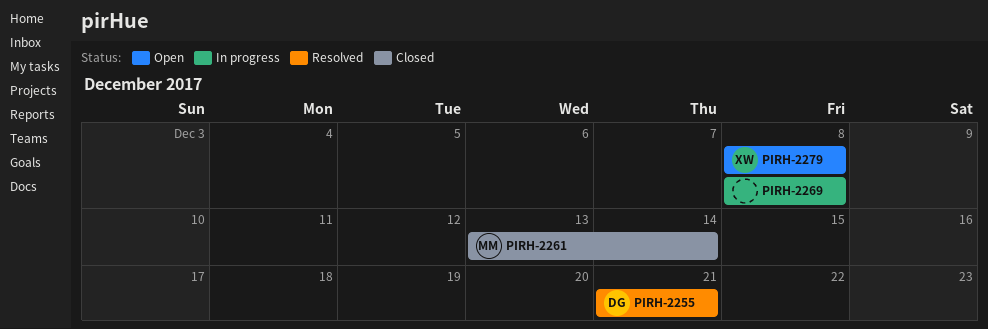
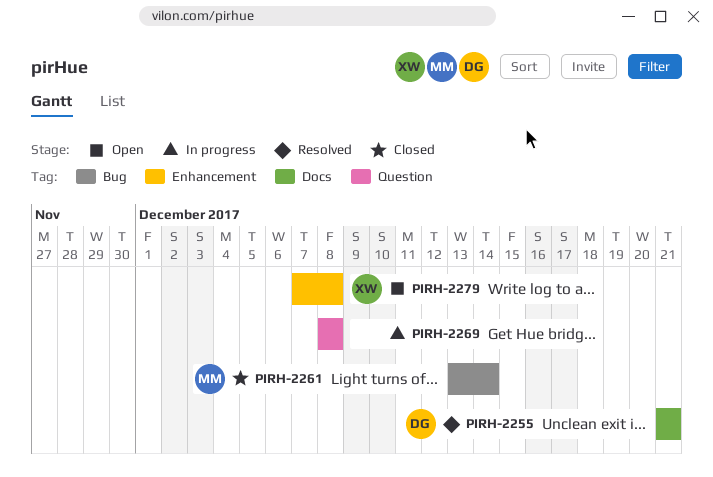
PIRH-2279, start: Dec 8 -> Dec 7

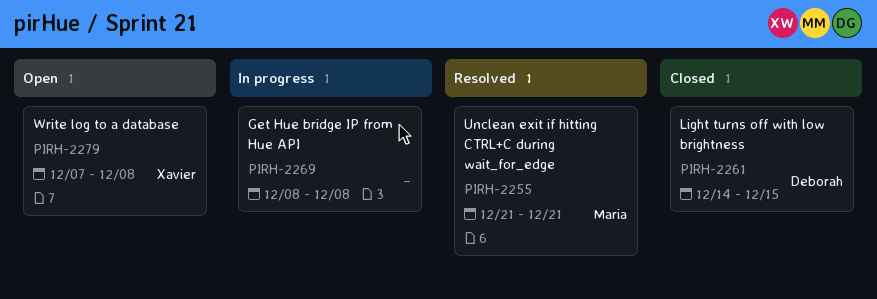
PIRH-2255, owner: Deborah -> Maria
PIRH-2261, owner: Maria -> Deborah
PIRH-2261, start: Dec 13 -> Dec 14
PIRH-2261, due: Dec 14 -> Dec 15

